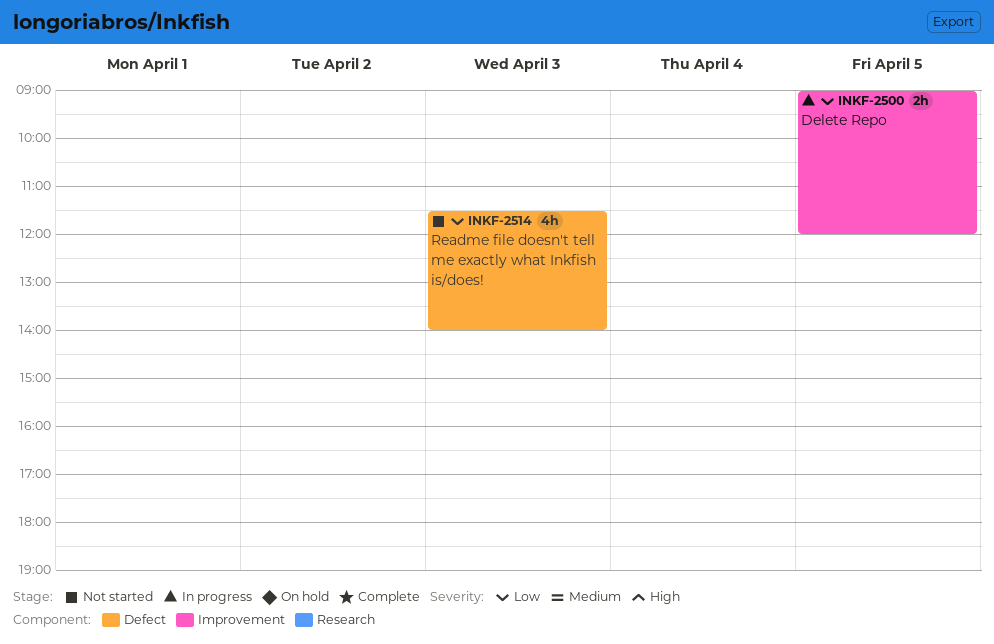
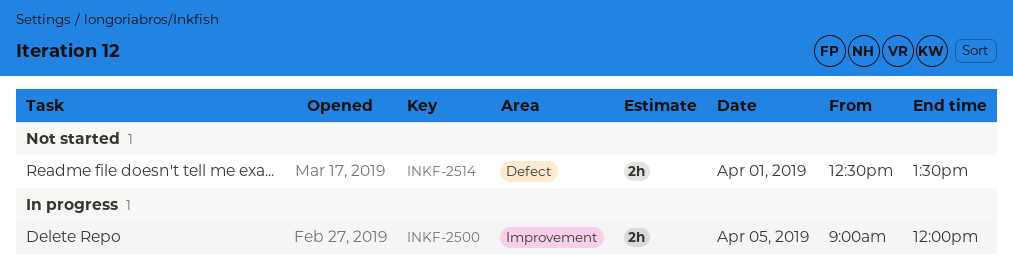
INKF-2514, estimate: 4h -> 2h
INKF-2514, day: Apr 3 -> Apr 1
INKF-2514, begins: 11:30 -> 12:30
INKF-2514, ends: 14:00 -> 13:30

